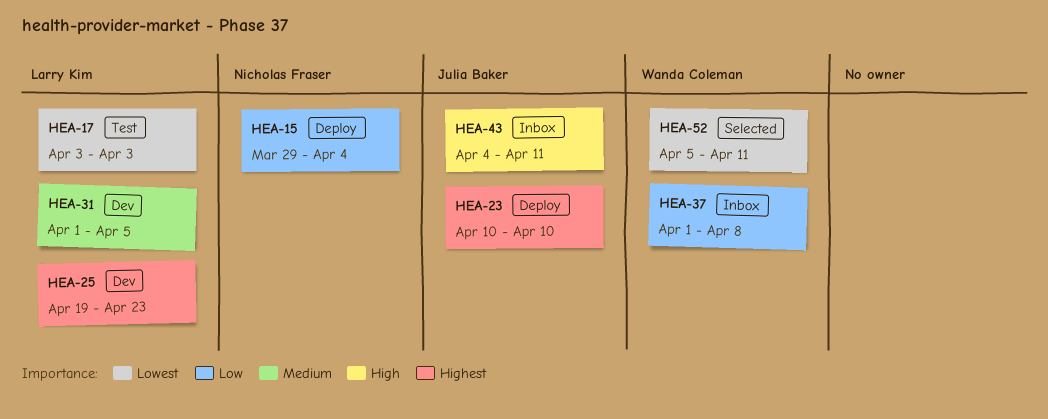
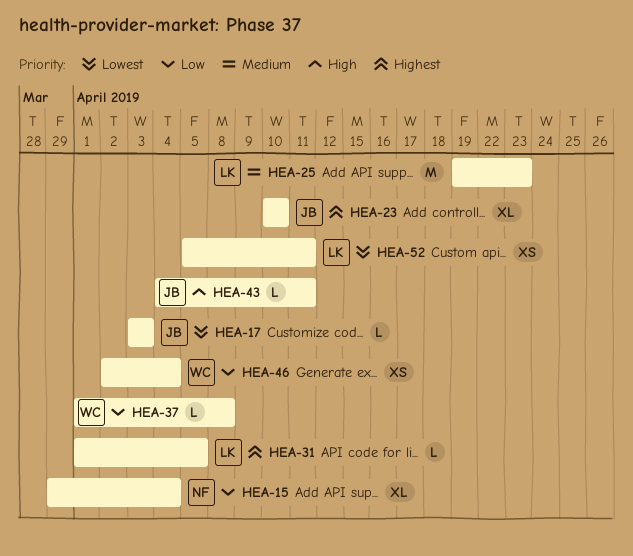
HEA-17, owner: Larry Kim -> Julia Baker
HEA-25, priority: Highest -> Medium
HEA-31, priority: Medium -> Highest
HEA-46: none -> present
HEA-52, owner: Wanda Coleman -> Larry Kim

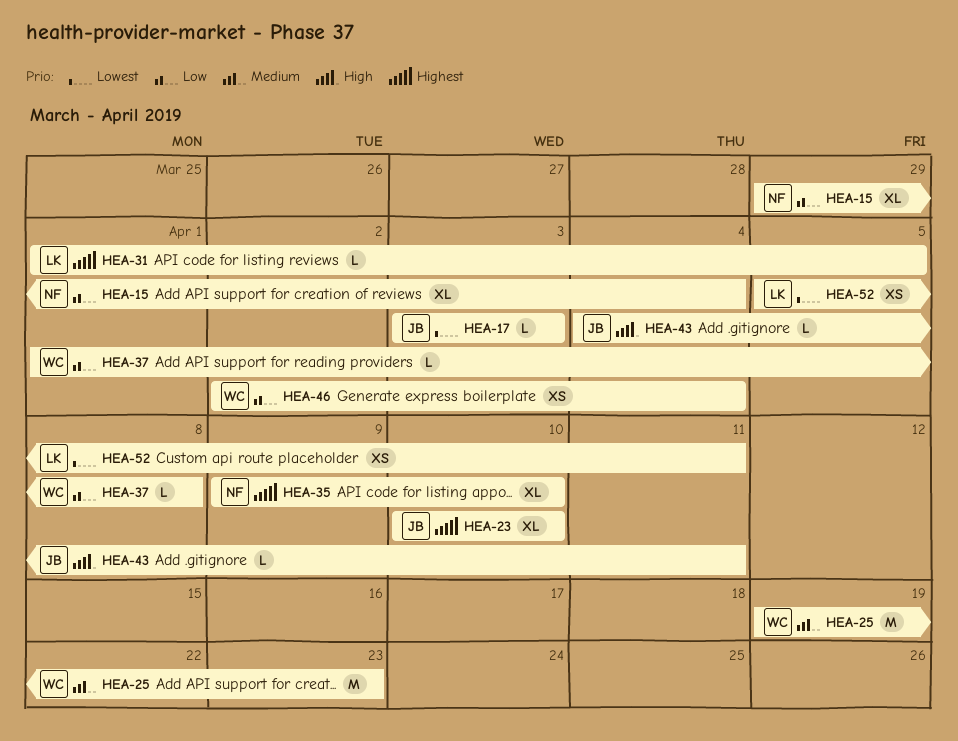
HEA-25, owner: LK -> WC
HEA-35: none -> present

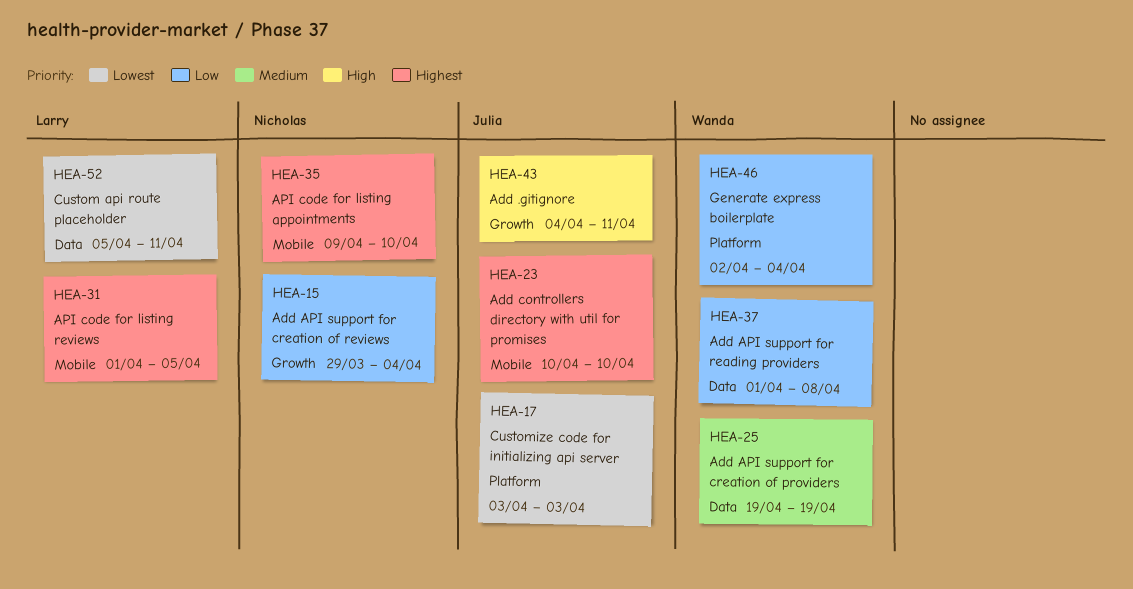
HEA-25, due: Apr 23 -> Apr 19

